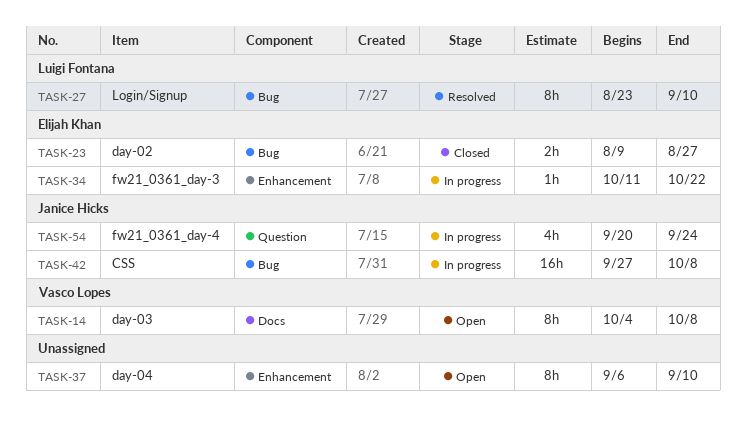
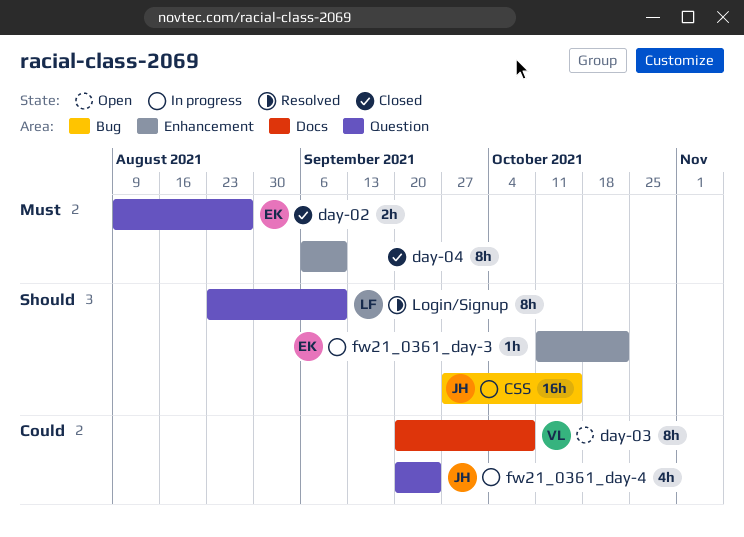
CSS, due: Oct 8 -> Oct 15
day-02, label: Bug -> Question
day-03, start: Oct 4 -> Sep 20
day-04, status: Open -> Closed
Login/Signup, label: Bug -> Question

